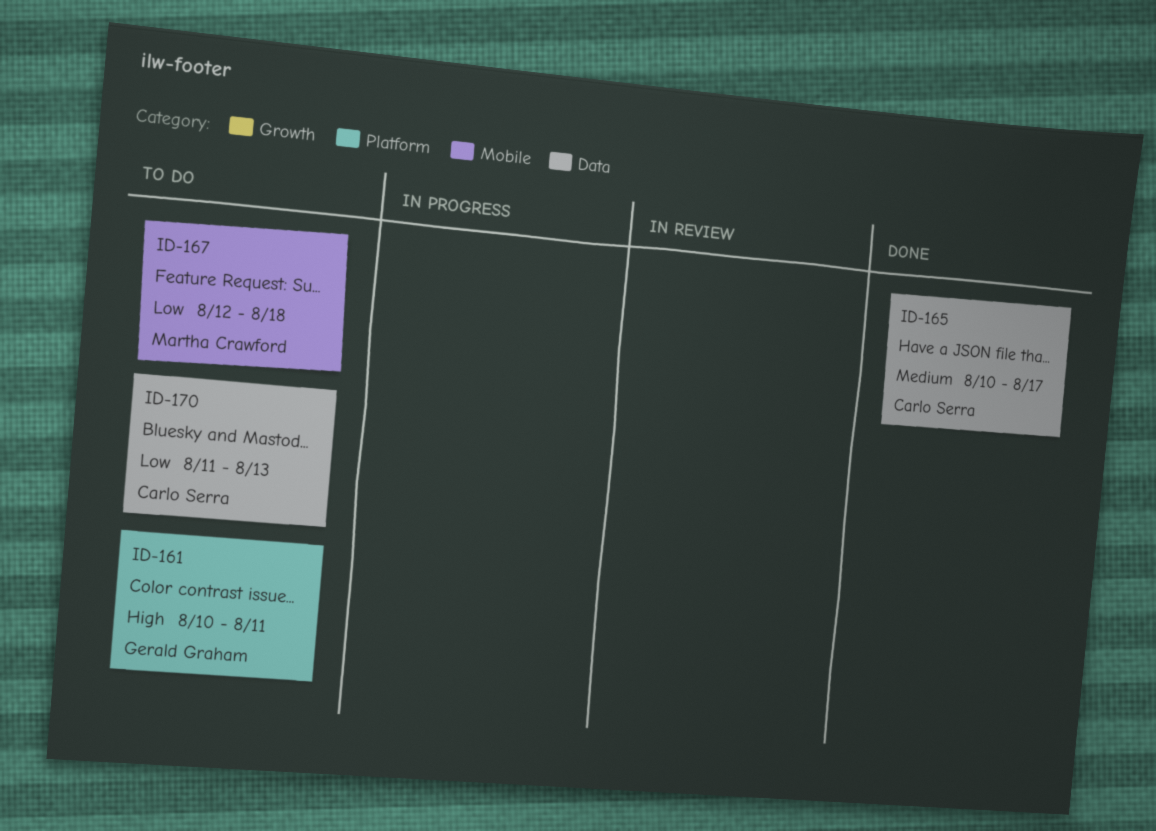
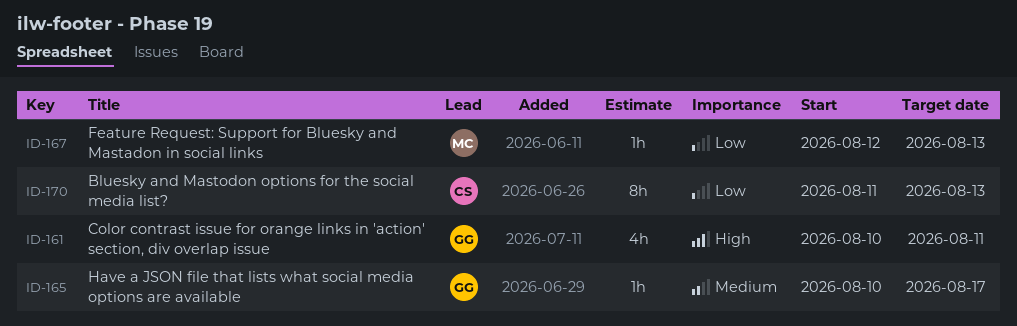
ID-165, owner: Carlo Serra -> Gerald Graham
ID-167, due: Aug 18 -> Aug 13

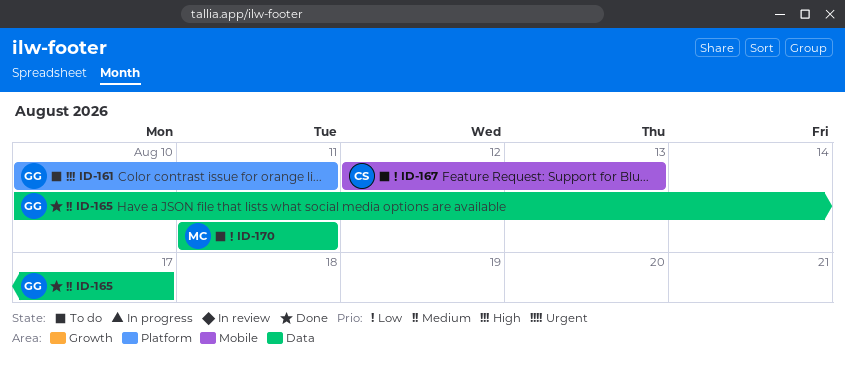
ID-167, owner: MC -> CS
ID-170, owner: CS -> MC
ID-170, due: Aug 13 -> Aug 11

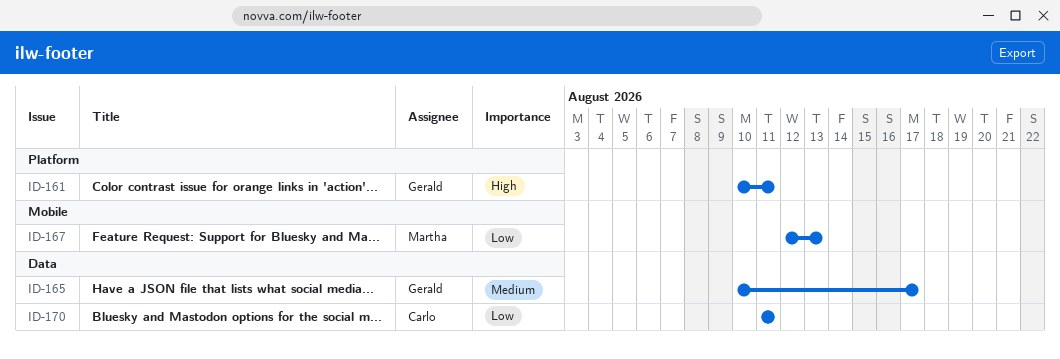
ID-167, owner: Carlo -> Martha
ID-170, owner: Martha -> Carlo

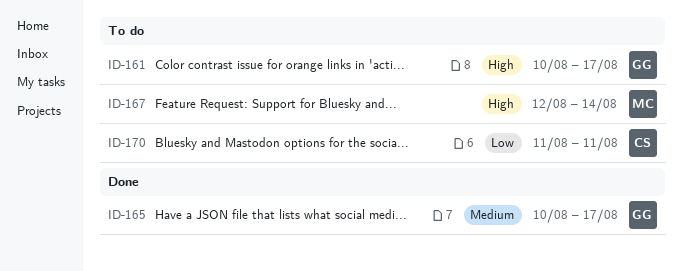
ID-161, due: Aug 11 -> Aug 17
ID-167, priority: Low -> High
ID-167, due: Aug 13 -> Aug 14

